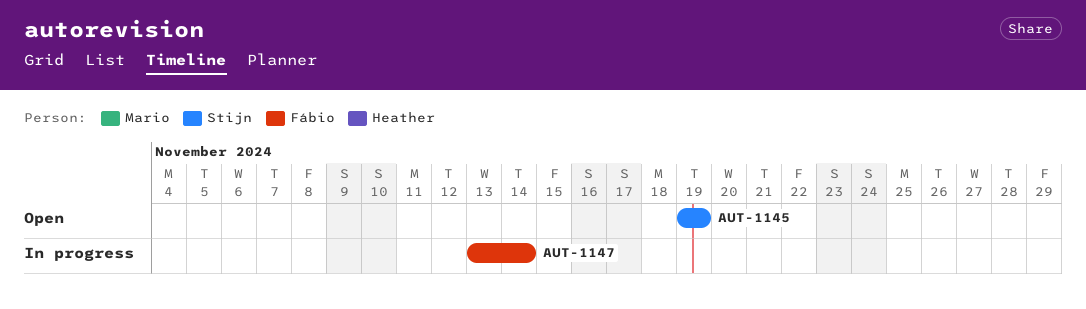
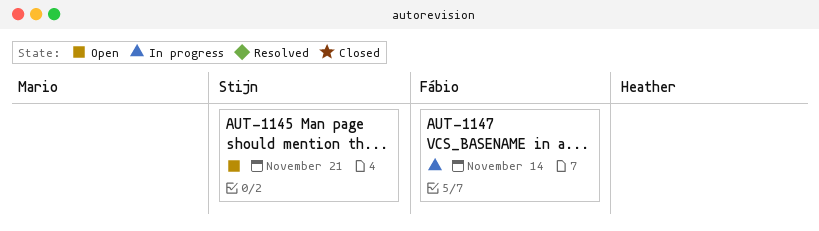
AUT-1145, due: Nov 19 -> Nov 21

